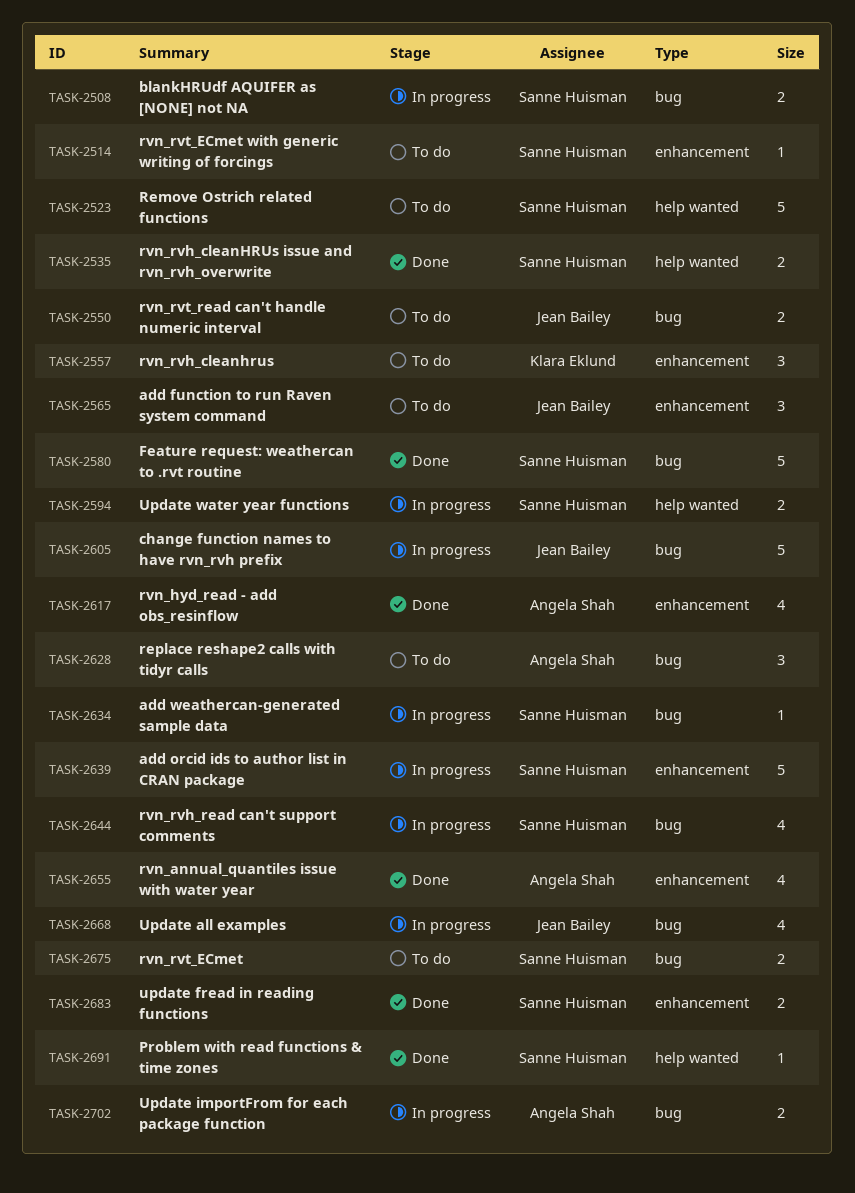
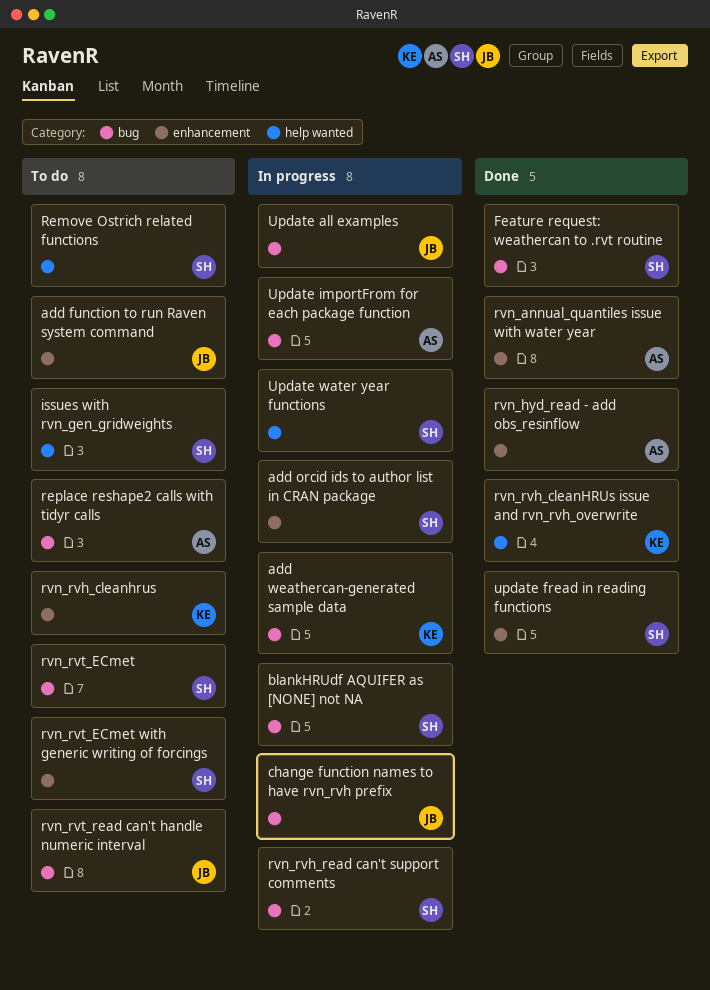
add weathercan-generated sample data, owner: Sanne Huisman -> Klara Eklund
issues with rvn_gen_gridweights: none -> present
Problem with read functions & time zones: present -> none
rvn_rvh_cleanHRUs issue and rvn_rvh_overwrite, owner: Sanne Huisman -> Klara Eklund

